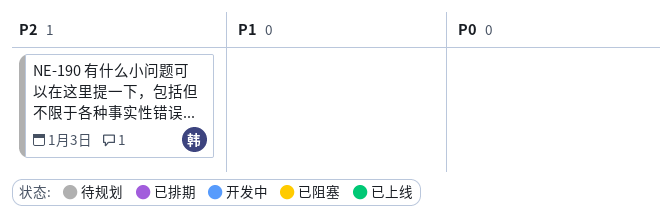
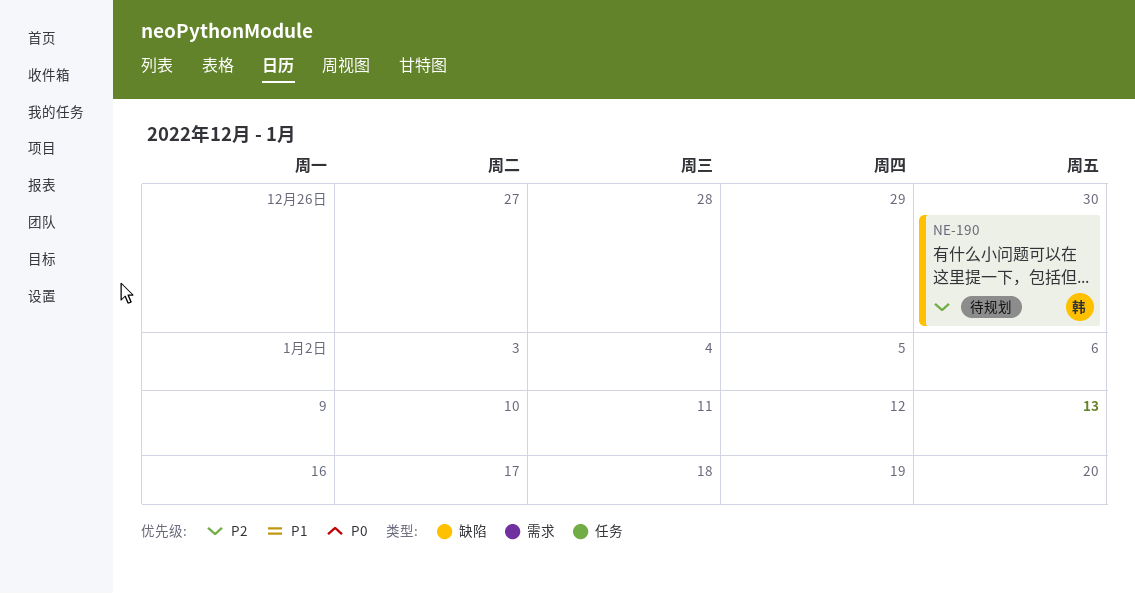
NE-190, due: Jan 3 -> Dec 30

